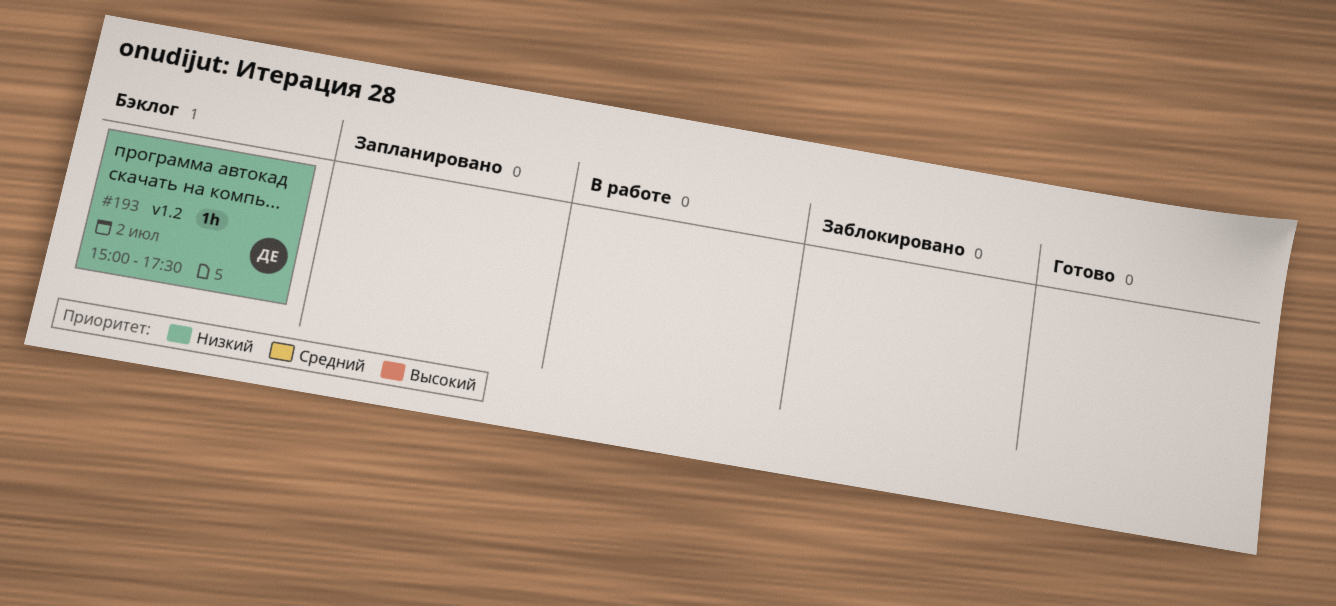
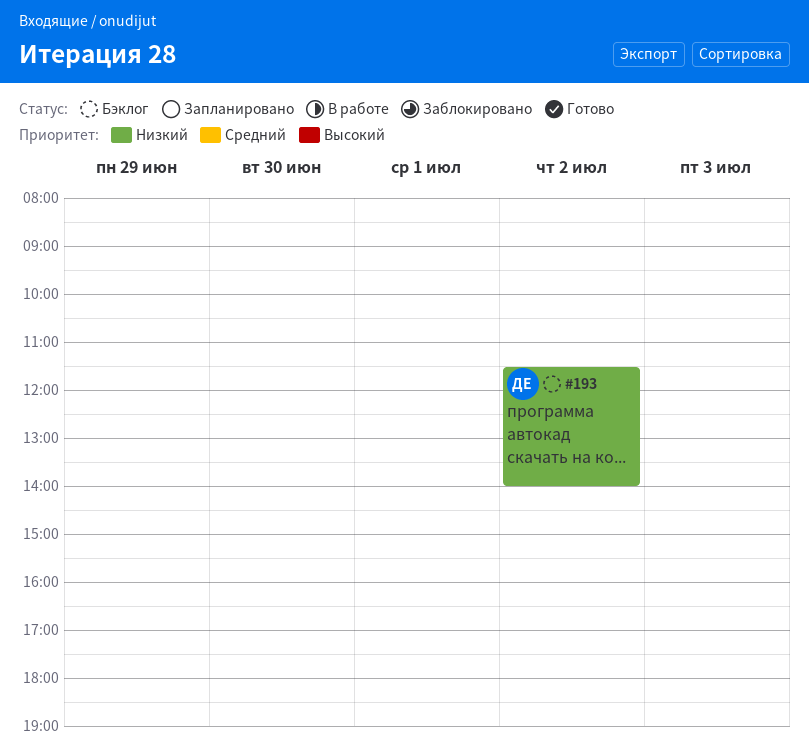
#193, begins: 15:00 -> 11:30
#193, ends: 17:30 -> 14:00

